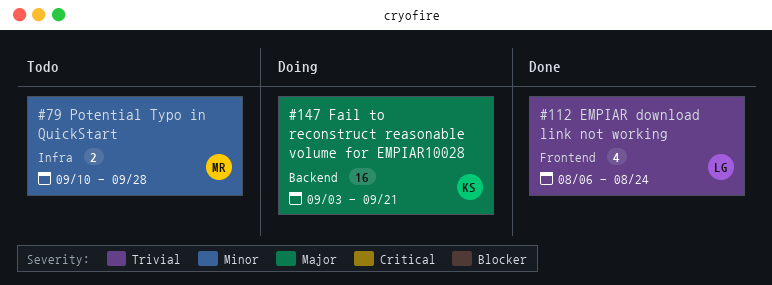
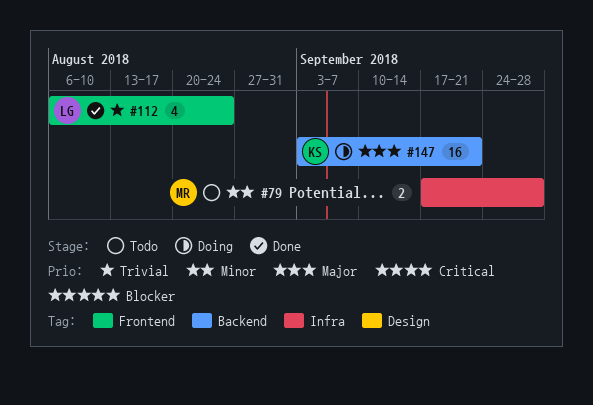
#79, start: Sep 10 -> Sep 17

